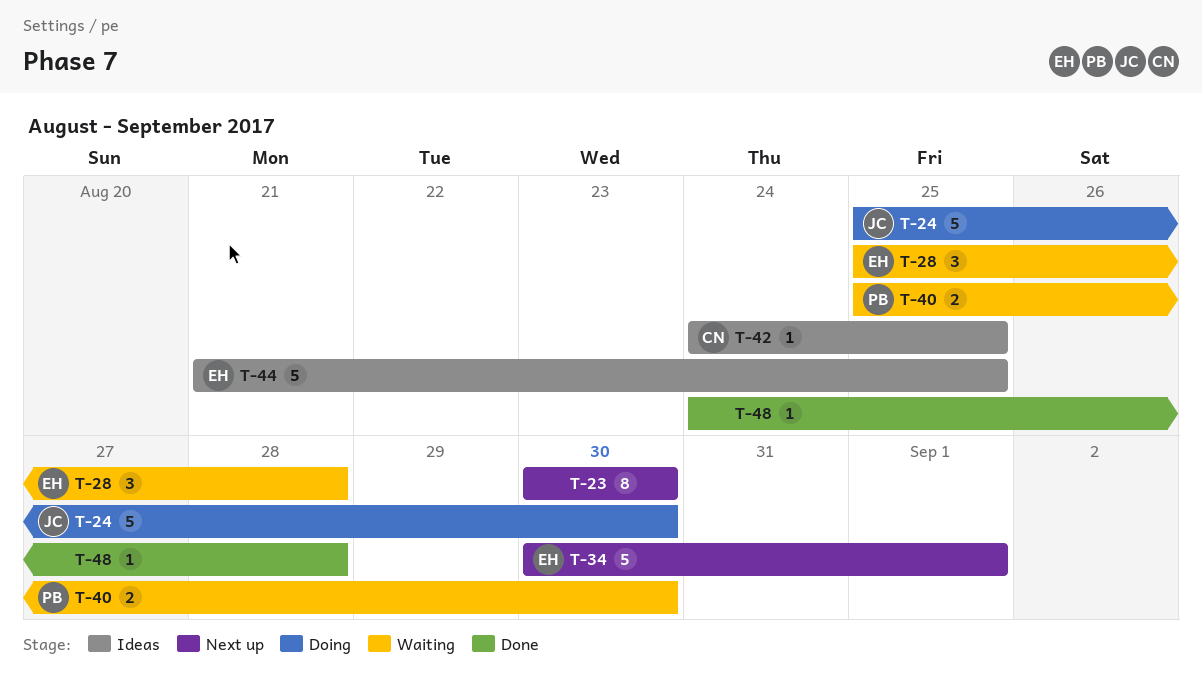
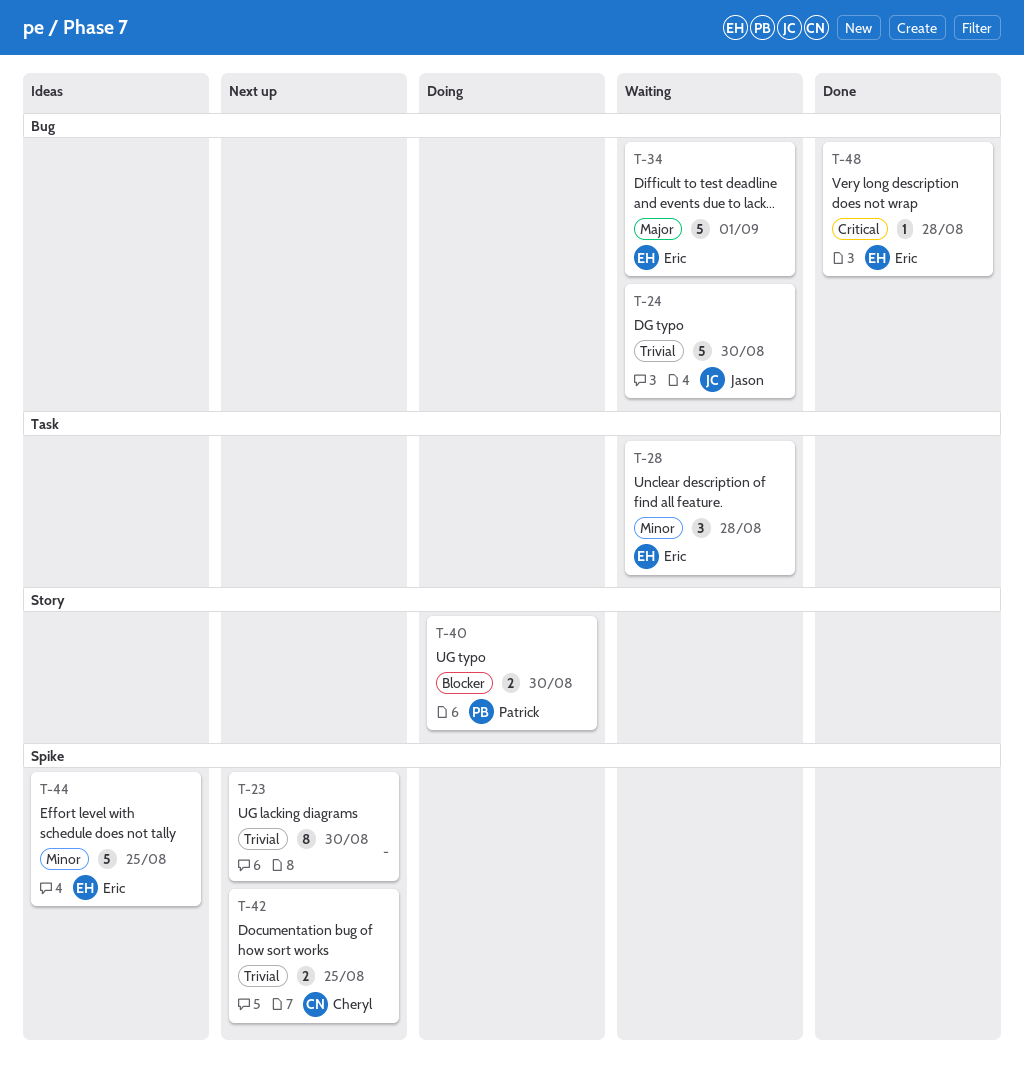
T-24, status: Doing -> Waiting
T-34, status: Next up -> Waiting
T-40, status: Waiting -> Doing
T-42, status: Ideas -> Next up
T-42, estimate: 1 -> 2
T-48, owner: none -> Eric

